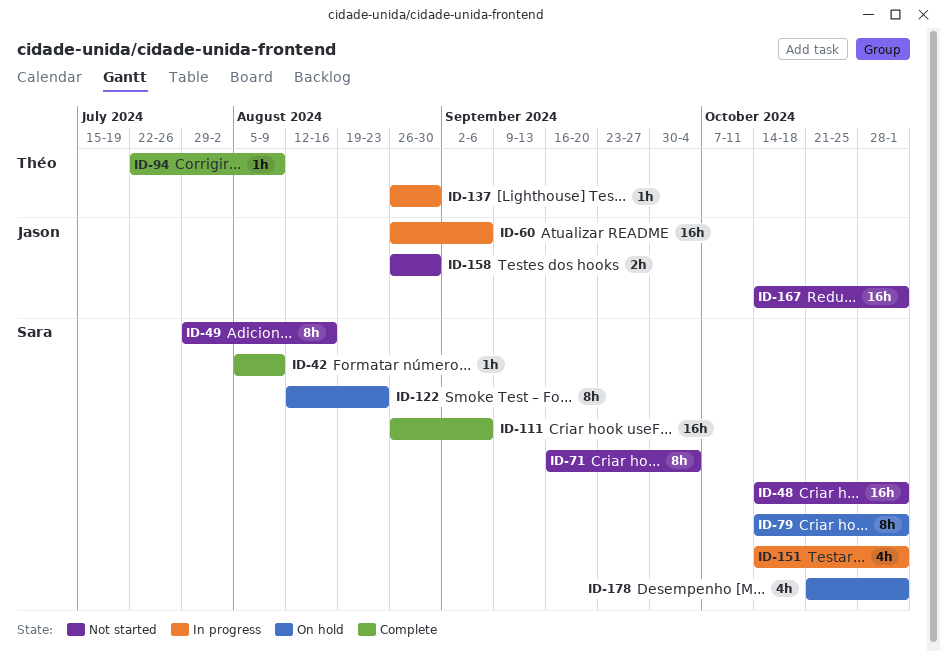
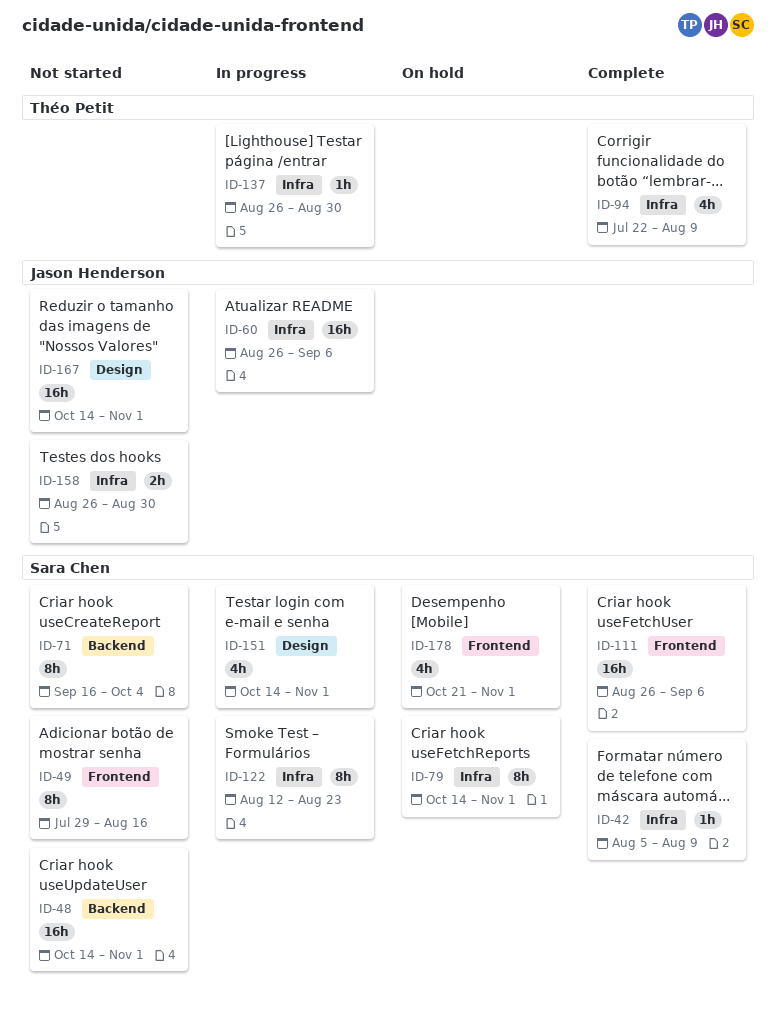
ID-94, estimate: 1h -> 4h
ID-122, status: On hold -> In progress

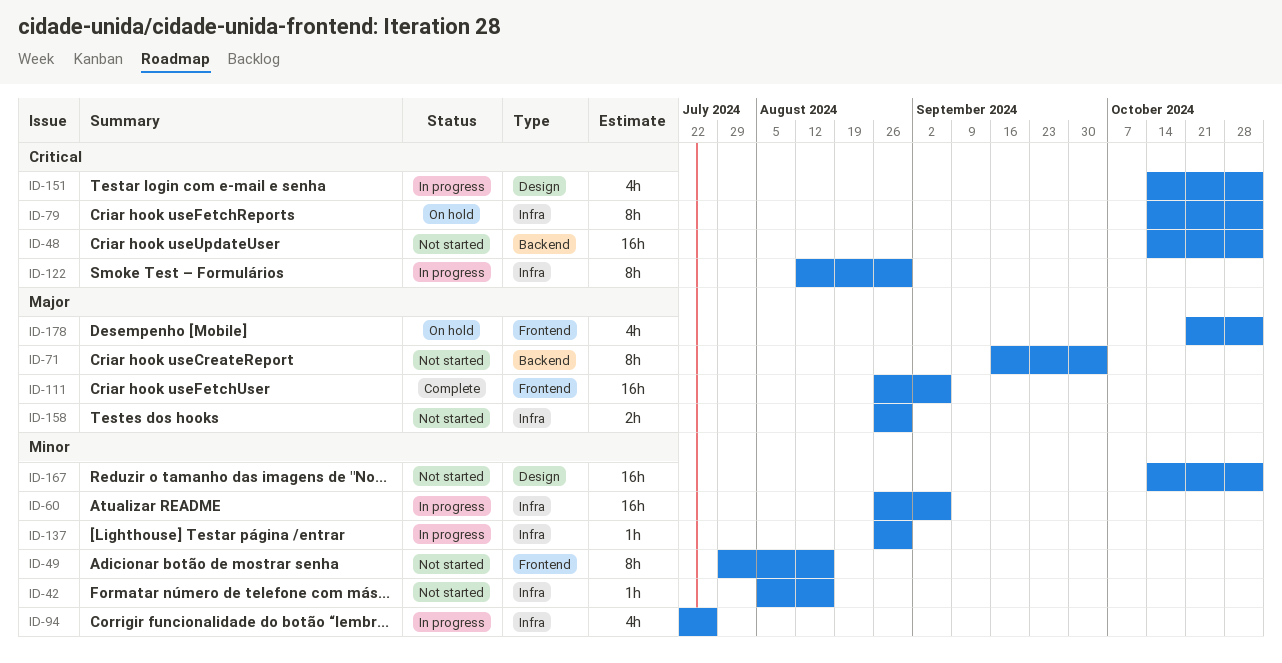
ID-42, status: Complete -> Not started
ID-42, due: Aug 9 -> Aug 16
ID-94, status: Complete -> In progress
ID-94, due: Aug 9 -> Jul 26
ID-122, due: Aug 23 -> Aug 30

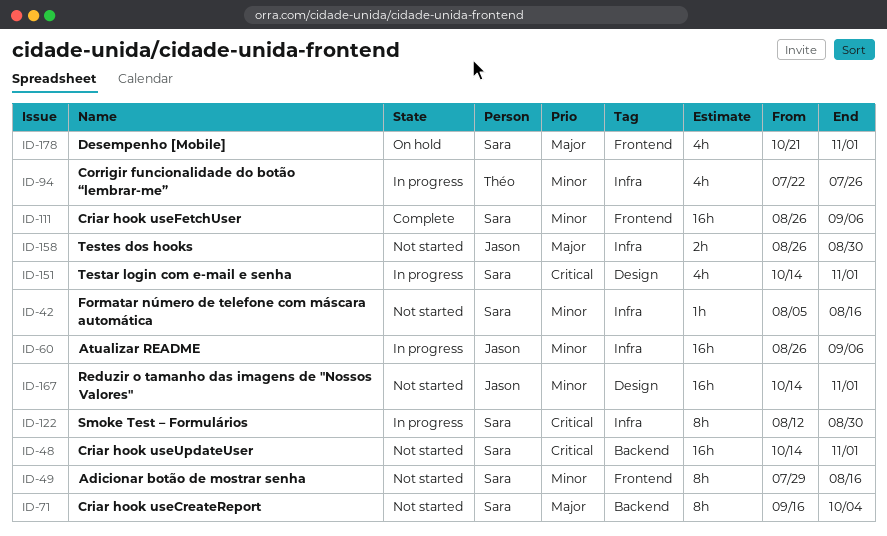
ID-79: present -> none
ID-111, priority: Major -> Minor
ID-137: present -> none

